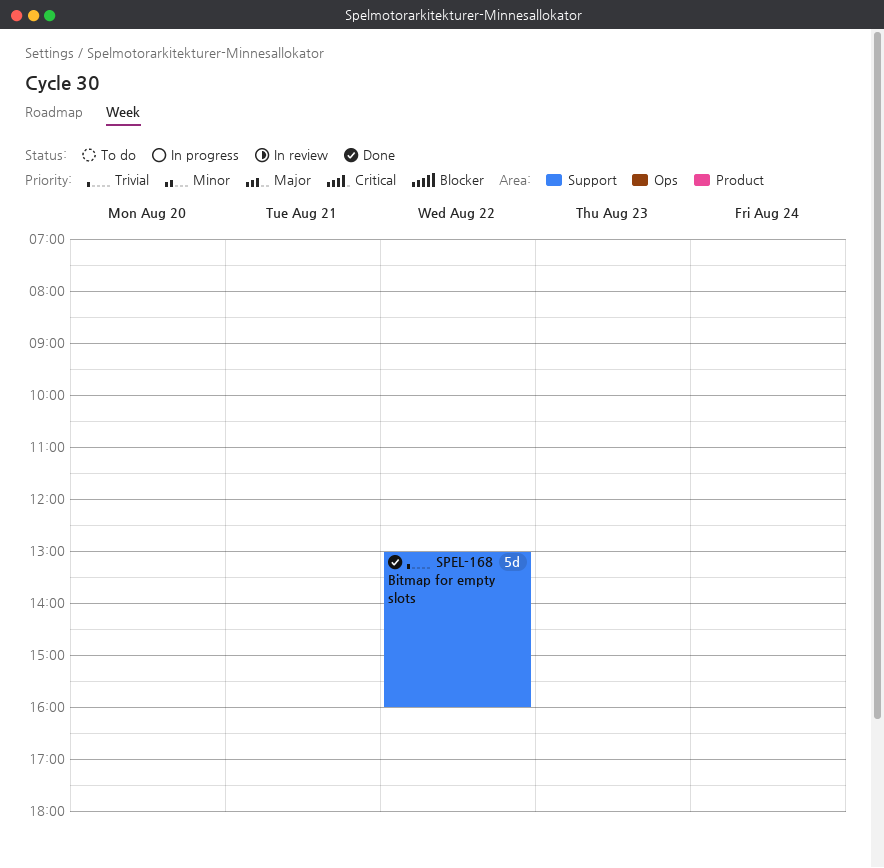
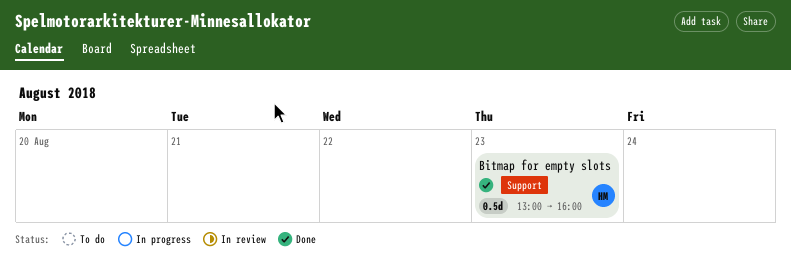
Bitmap for empty slots, estimate: 5d -> 0.5d
Bitmap for empty slots, day: Aug 22 -> Aug 23

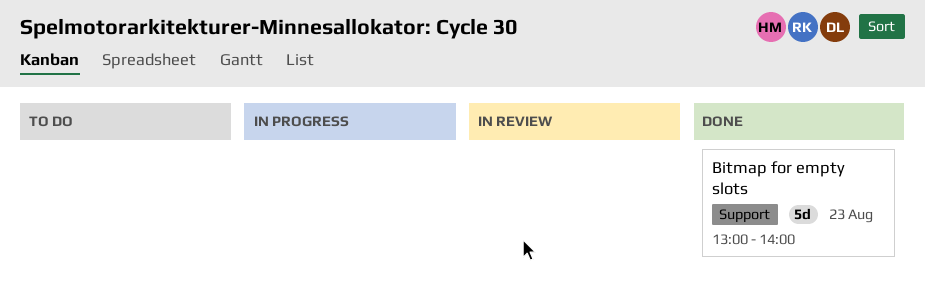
Bitmap for empty slots, estimate: 0.5d -> 5d
Bitmap for empty slots, ends: 16:00 -> 14:00

